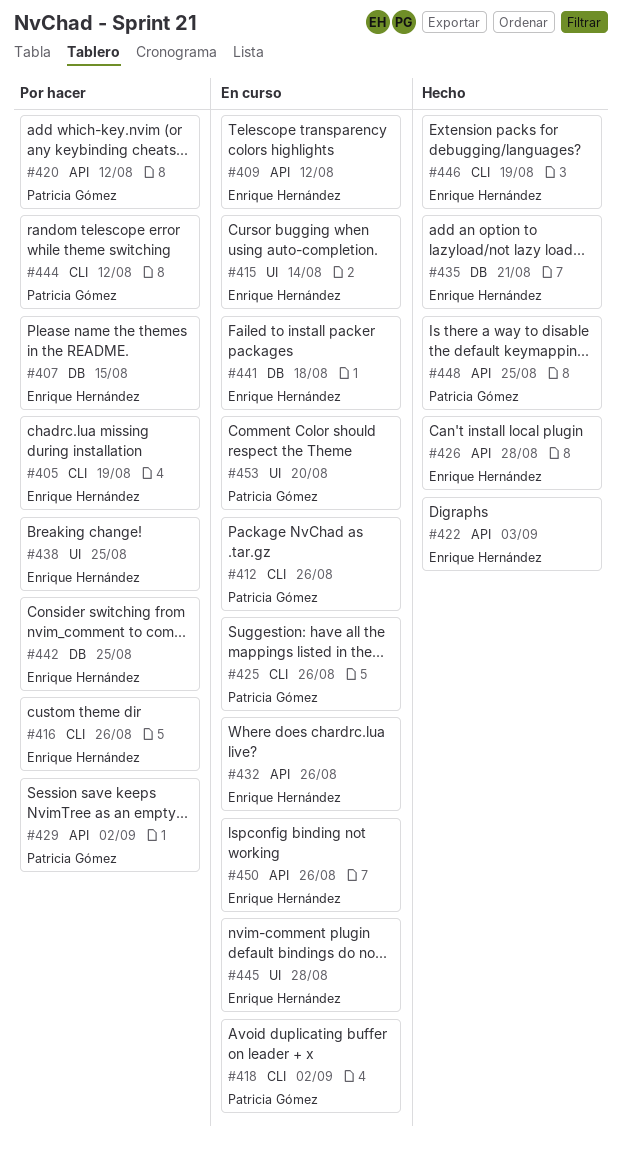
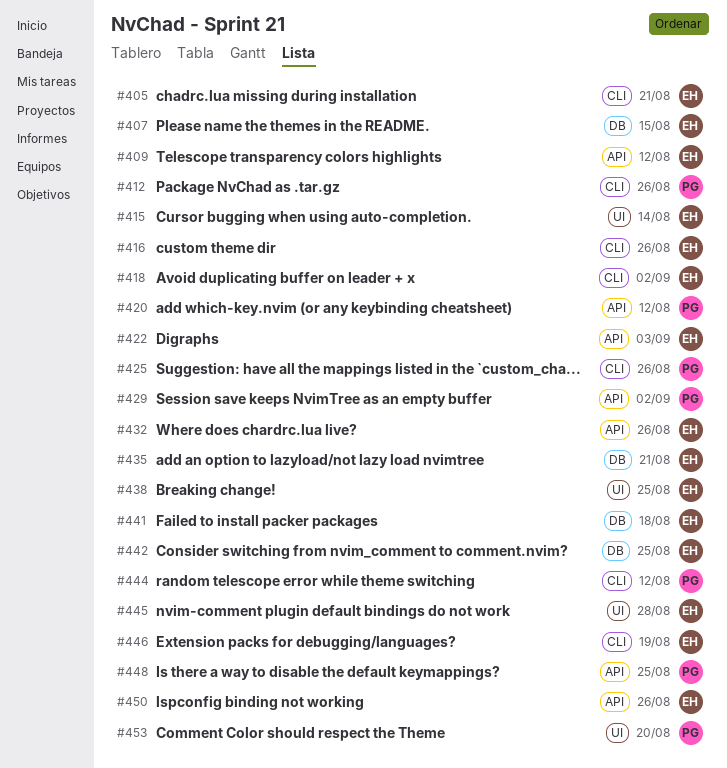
#405, due: Aug 19 -> Aug 21
#418, owner: Patricia Gómez -> Enrique Hernández
#426: present -> none

